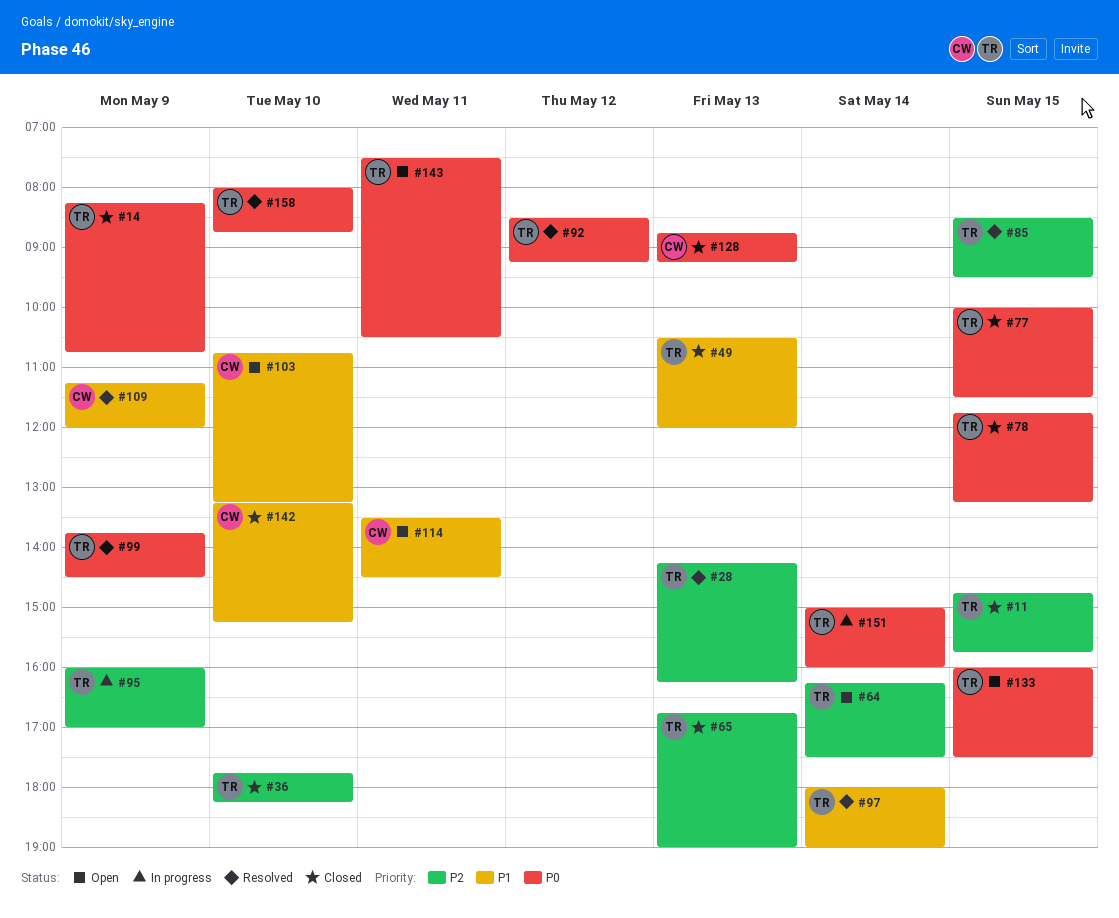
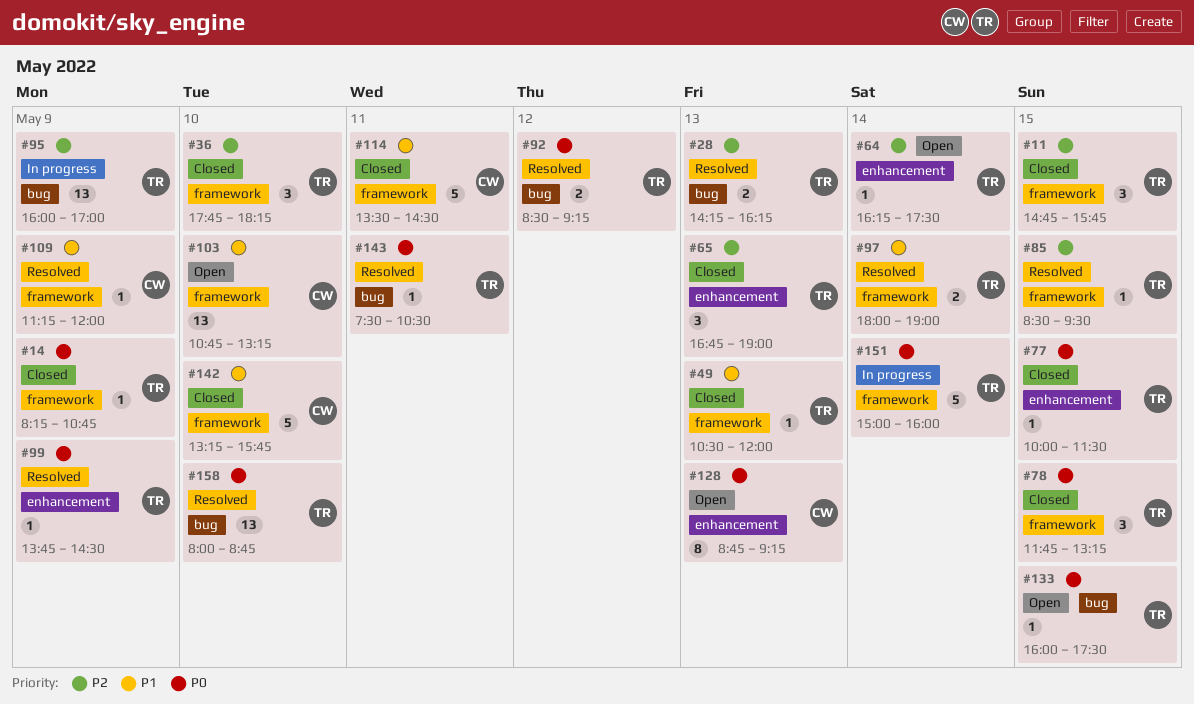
#114, status: Open -> Closed
#128, status: Closed -> Open
#142, ends: 15:15 -> 15:45
#143, status: Open -> Resolved

